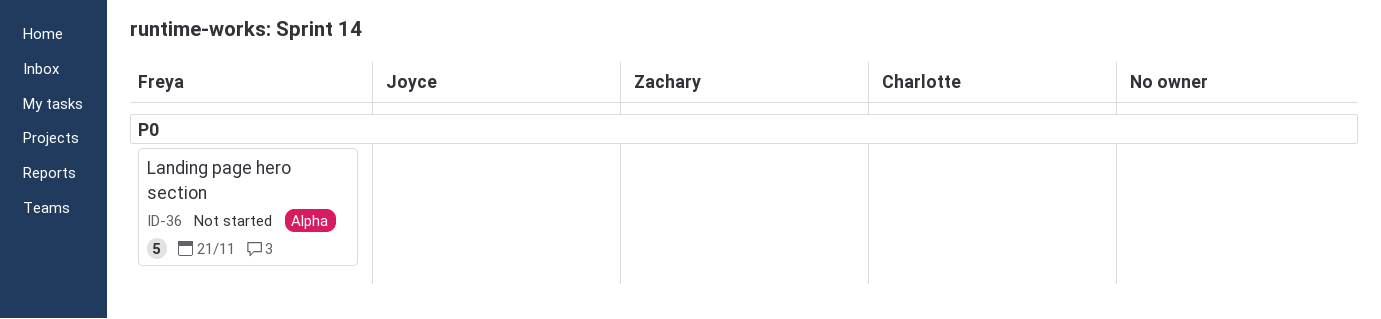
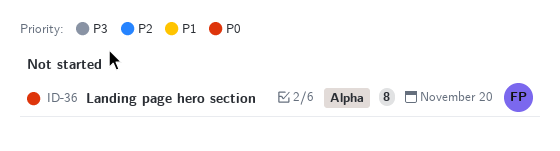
ID-36, estimate: 5 -> 8
ID-36, due: Nov 21 -> Nov 20

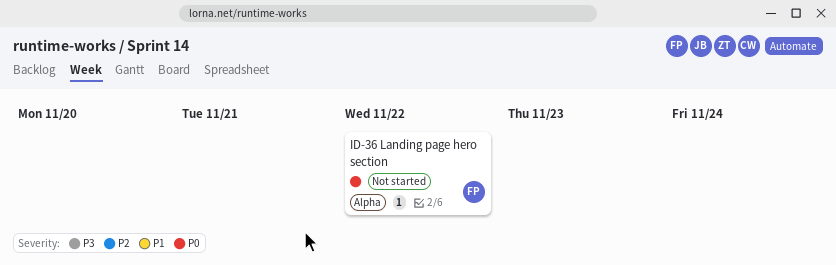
ID-36, estimate: 8 -> 1
ID-36, due: Nov 20 -> Nov 22

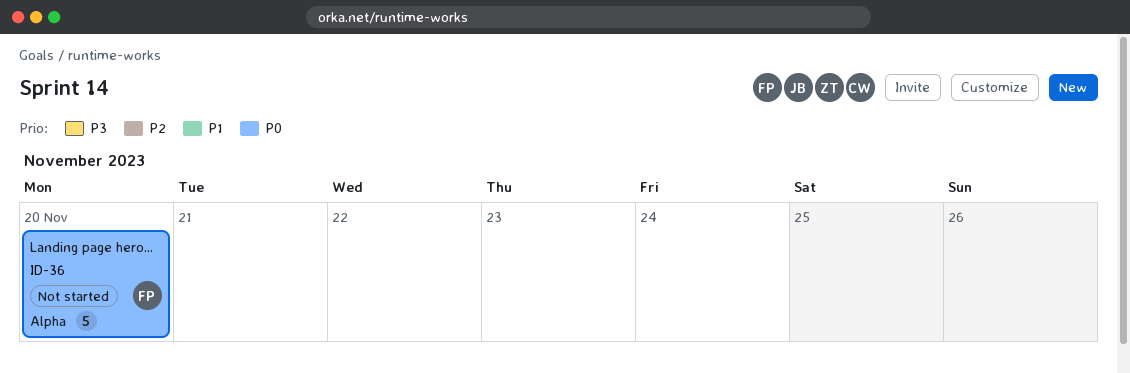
ID-36, estimate: 1 -> 5
ID-36, due: Nov 22 -> Nov 20

